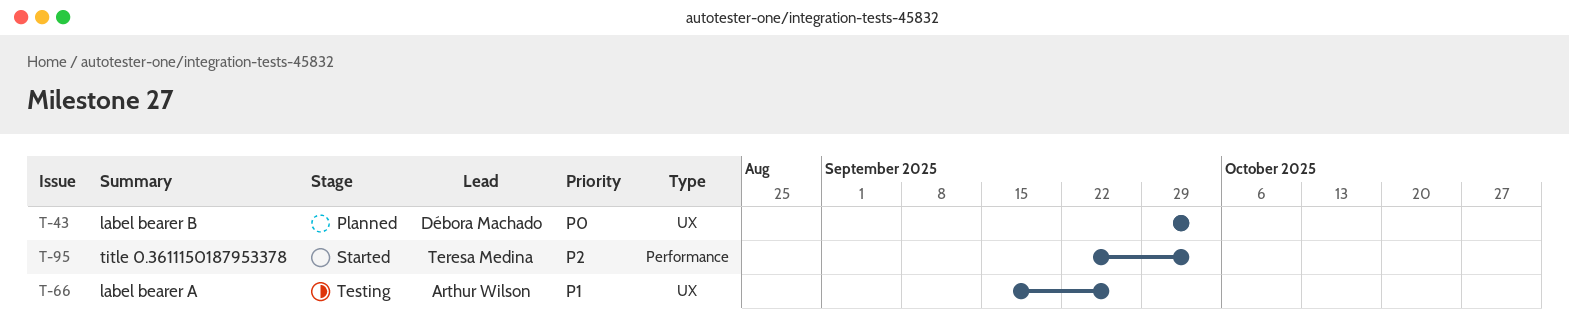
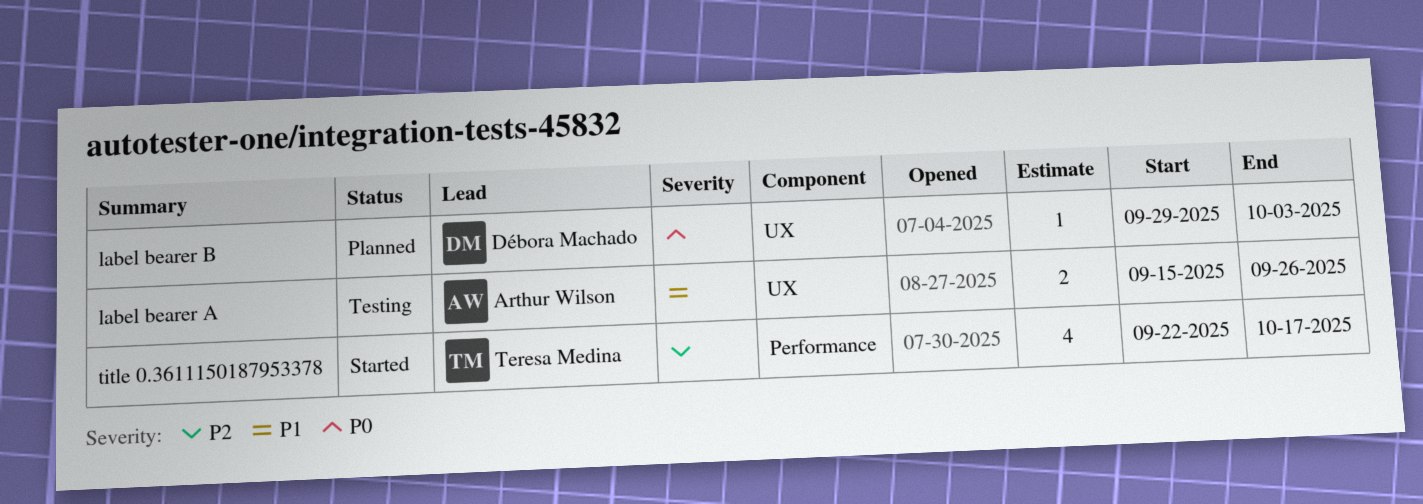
title 0.3611150187953378, due: Oct 3 -> Oct 17

